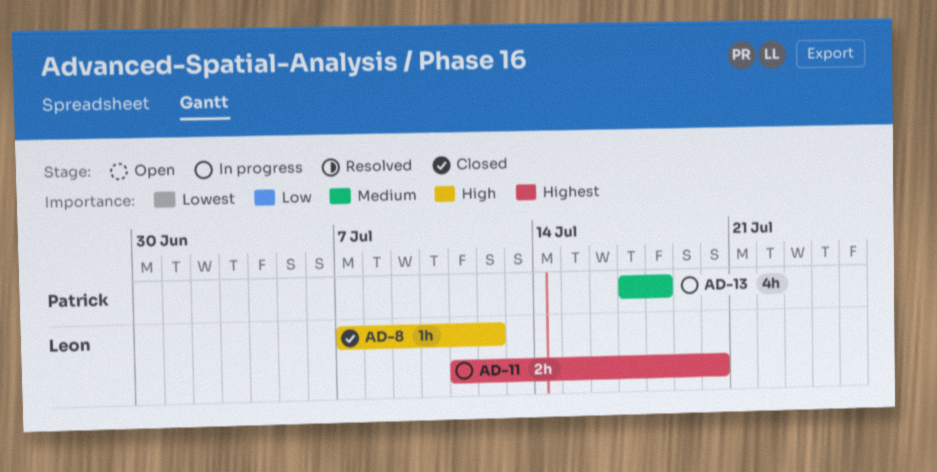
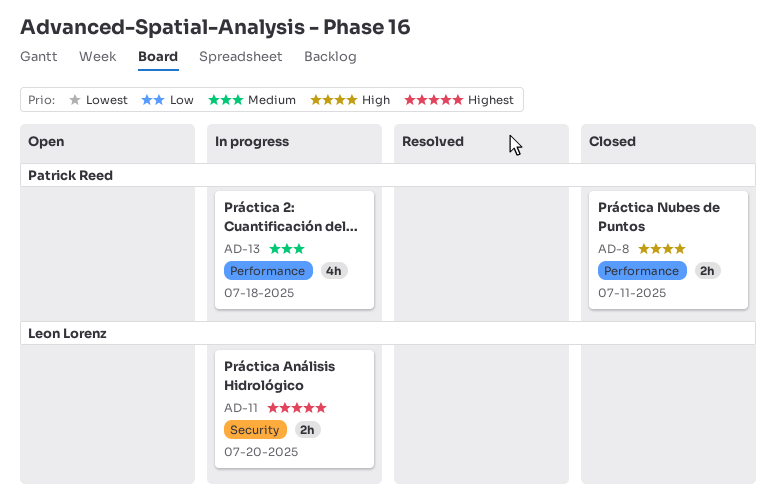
AD-8, owner: Leon Lorenz -> Patrick Reed
AD-8, estimate: 1h -> 2h
AD-8, due: Jul 12 -> Jul 11

